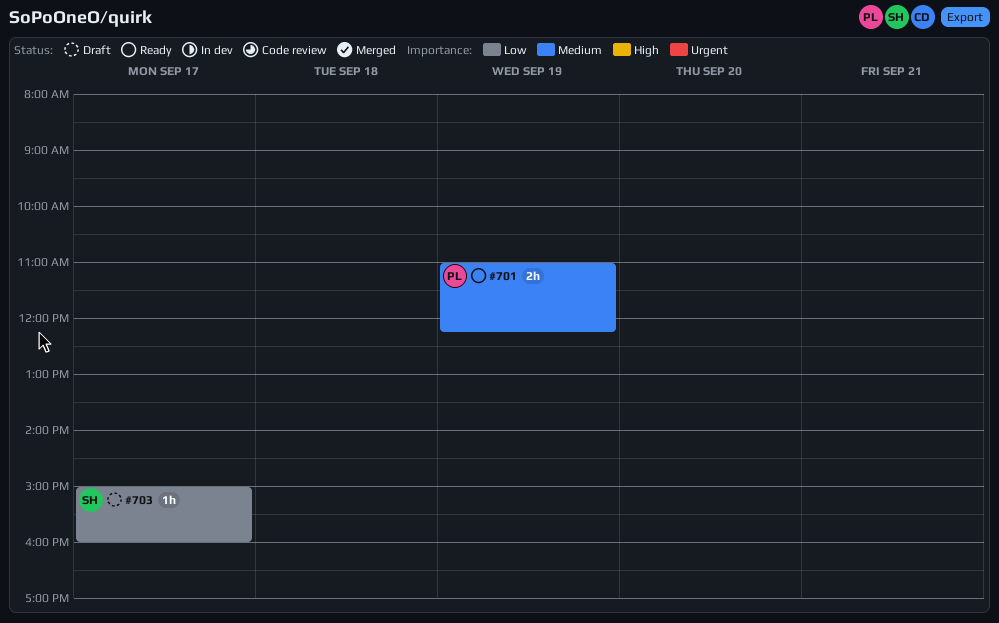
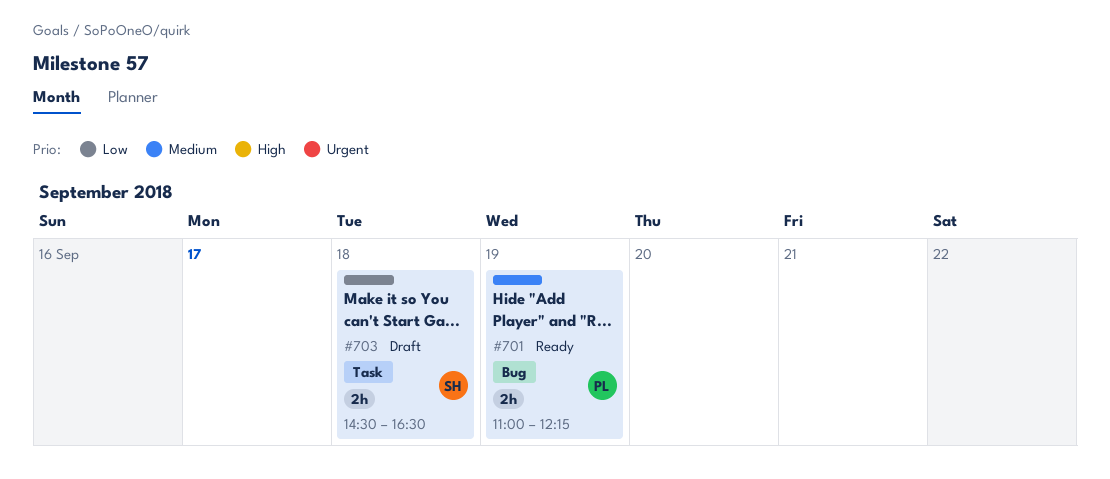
#703, estimate: 1h -> 2h
#703, day: Sep 17 -> Sep 18
#703, begins: 15:00 -> 14:30
#703, ends: 16:00 -> 16:30

